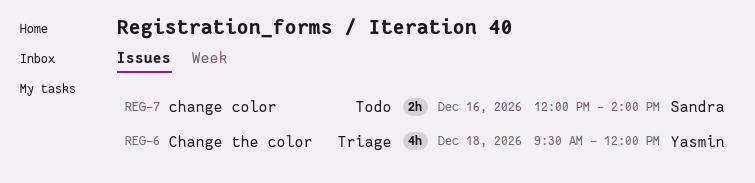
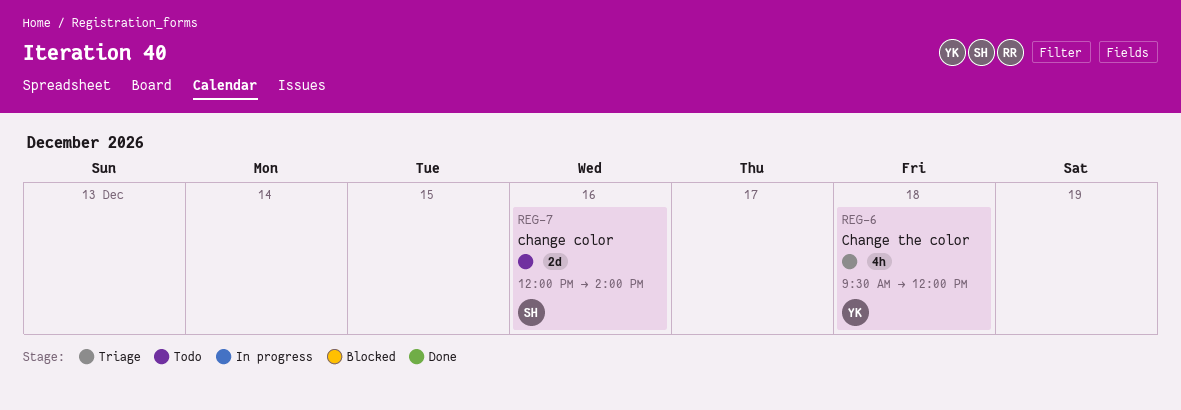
REG-7, estimate: 2h -> 2d

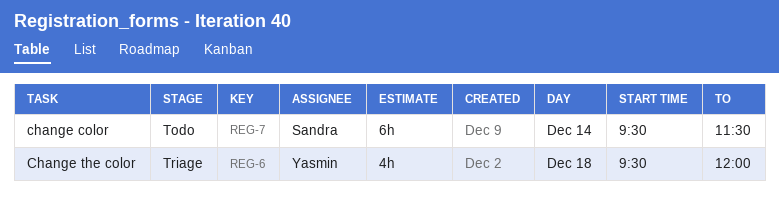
REG-7, estimate: 2d -> 6h
REG-7, day: Dec 16 -> Dec 14
REG-7, begins: 12:00 -> 09:30
REG-7, ends: 14:00 -> 11:30

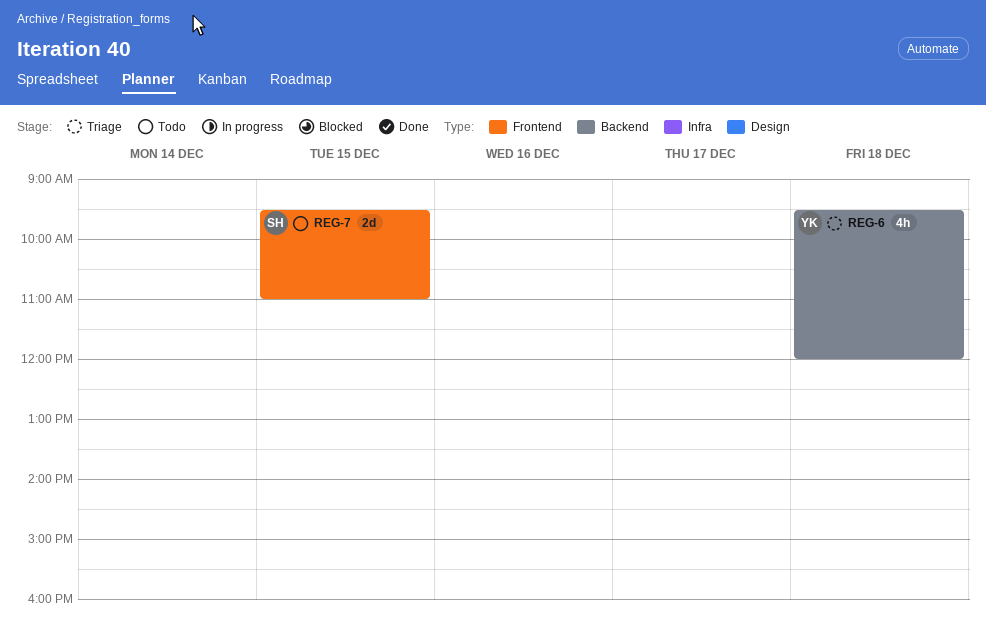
REG-7, estimate: 6h -> 2d
REG-7, day: Dec 14 -> Dec 15
REG-7, ends: 11:30 -> 11:00

